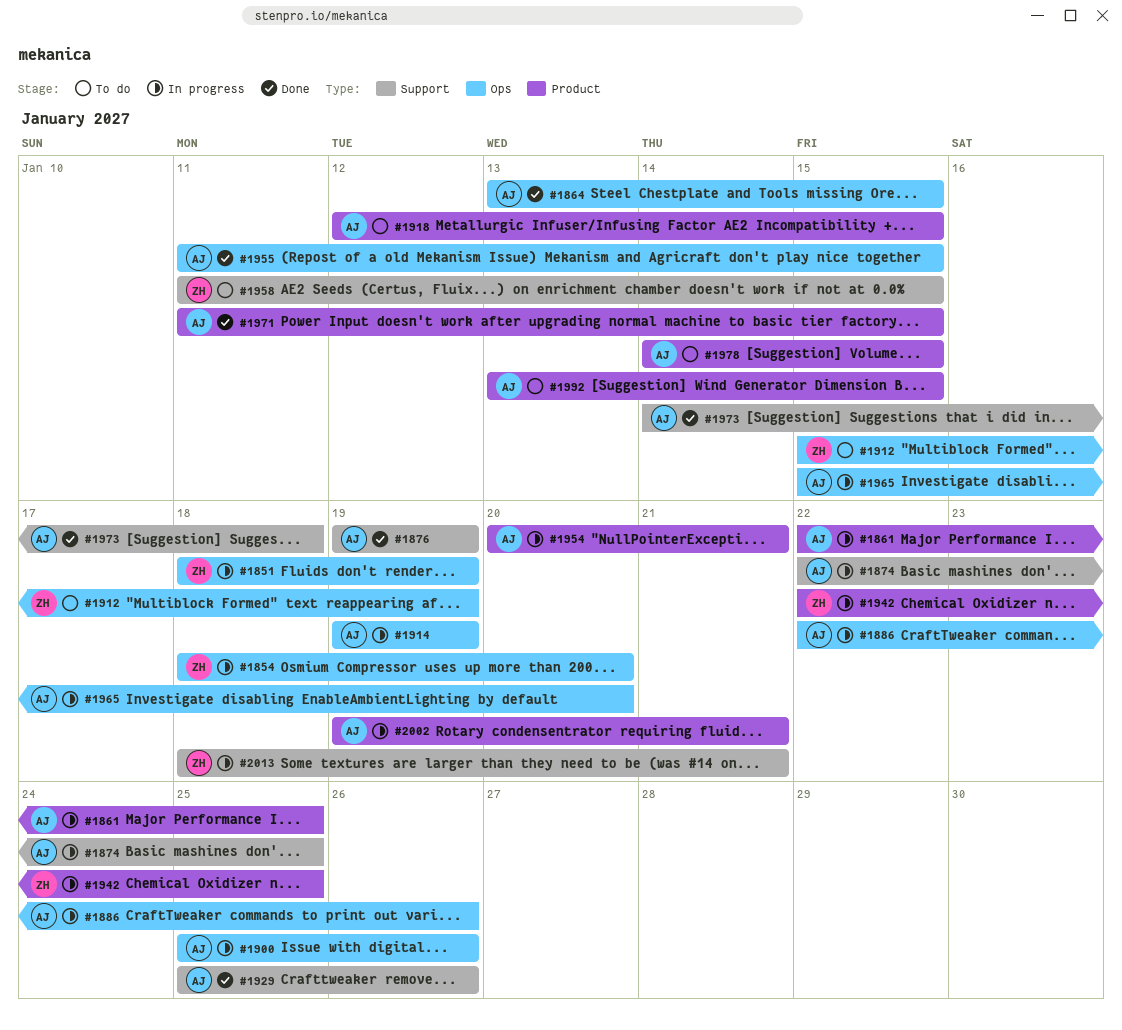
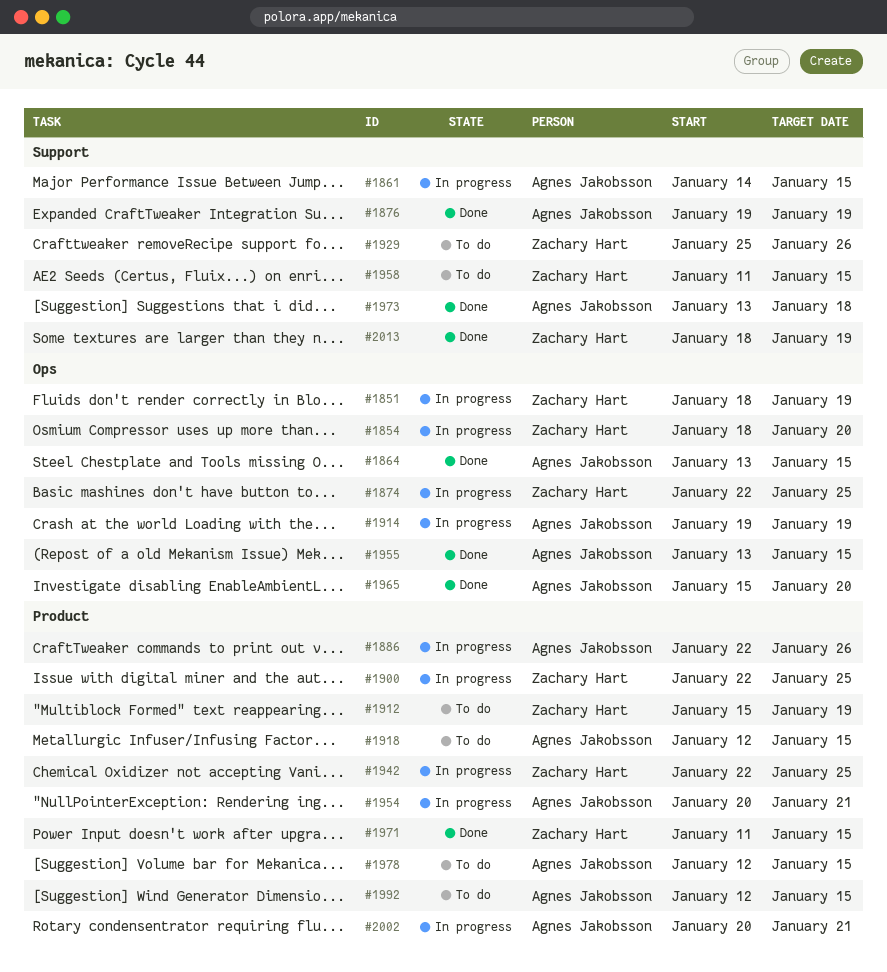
#1861, label: Product -> Support
#1861, start: Jan 22 -> Jan 14
#1861, due: Jan 25 -> Jan 15
#1874, owner: Agnes Jakobsson -> Zachary Hart
#1874, label: Support -> Ops
#1886, label: Ops -> Product
#1900, owner: Agnes Jakobsson -> Zachary Hart
#1900, label: Ops -> Product
#1900, start: Jan 25 -> Jan 22
#1900, due: Jan 26 -> Jan 25
#1912, label: Ops -> Product
#1929, status: Done -> To do
#1929, owner: Agnes Jakobsson -> Zachary Hart
#1955, start: Jan 11 -> Jan 13
#1965, status: In progress -> Done
#1971, owner: Agnes Jakobsson -> Zachary Hart
#1973, start: Jan 14 -> Jan 13
#1978, start: Jan 14 -> Jan 12
#1992, start: Jan 13 -> Jan 12
#2002, start: Jan 19 -> Jan 20
#2013, status: In progress -> Done
#2013, due: Jan 21 -> Jan 19

